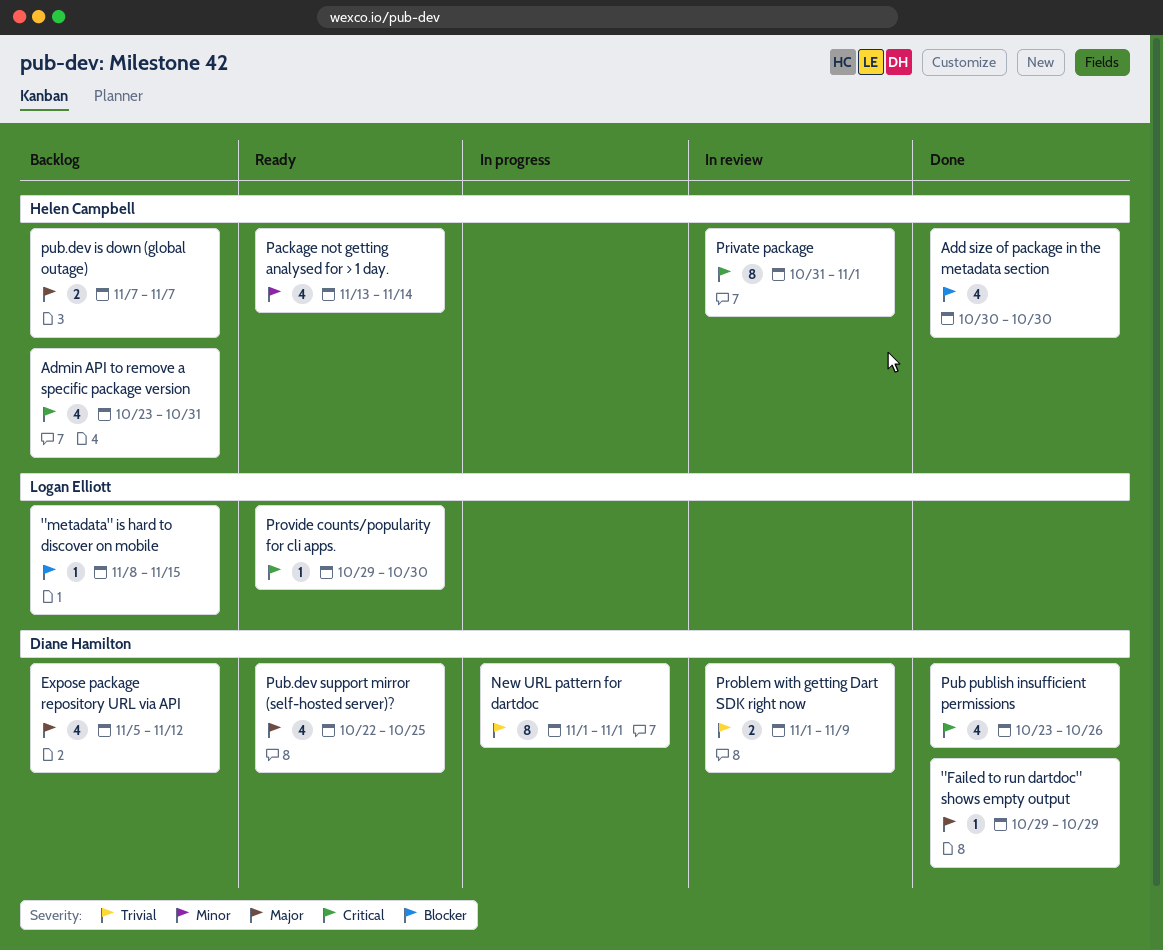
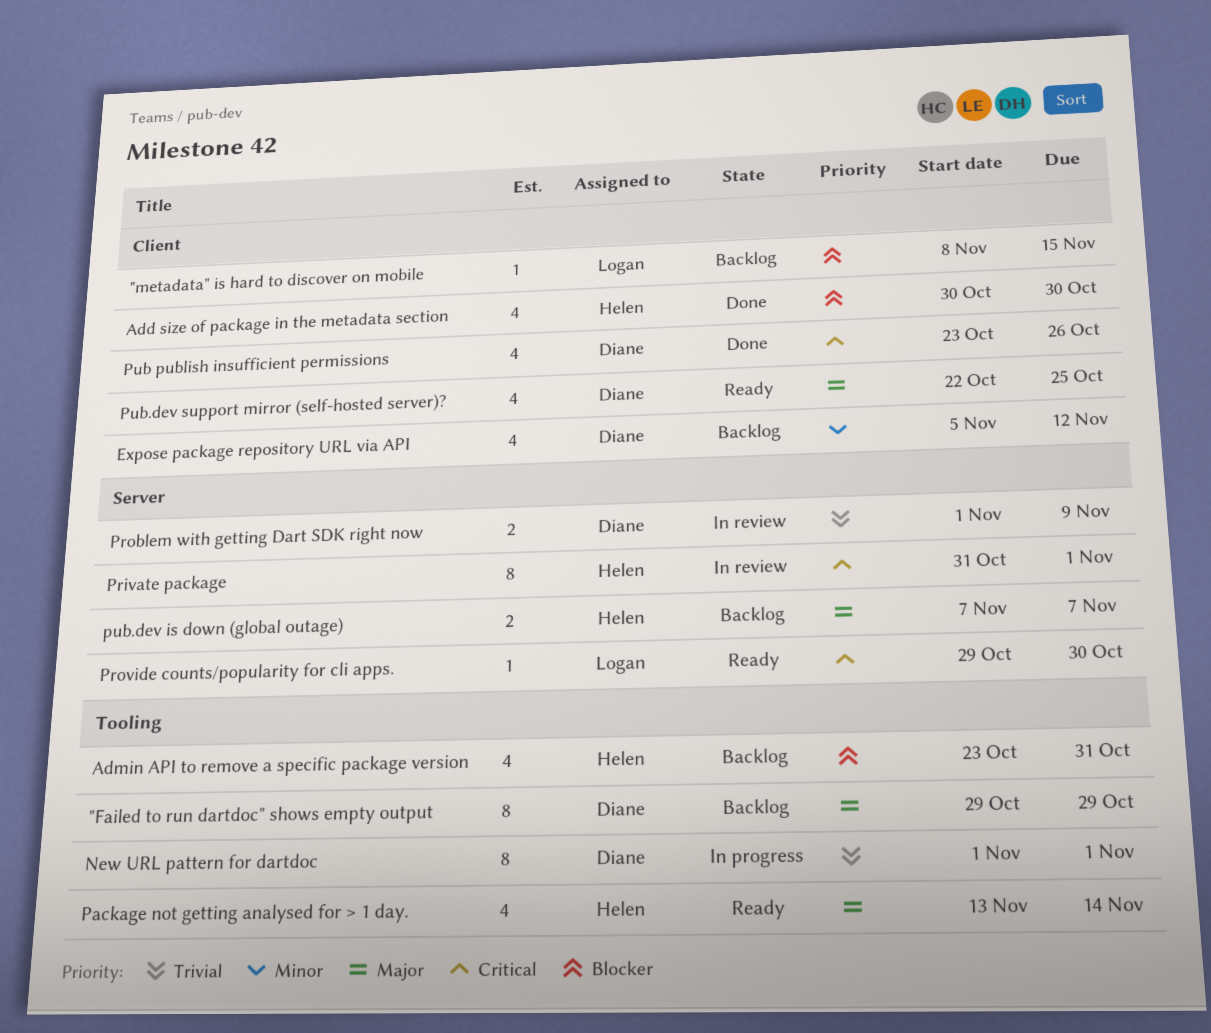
"Failed to run dartdoc" shows empty output, status: Done -> Backlog
"Failed to run dartdoc" shows empty output, estimate: 1 -> 8
Admin API to remove a specific package version, priority: Critical -> Blocker
Expose package repository URL via API, priority: Major -> Minor
Package not getting analysed for > 1 day., priority: Minor -> Major

